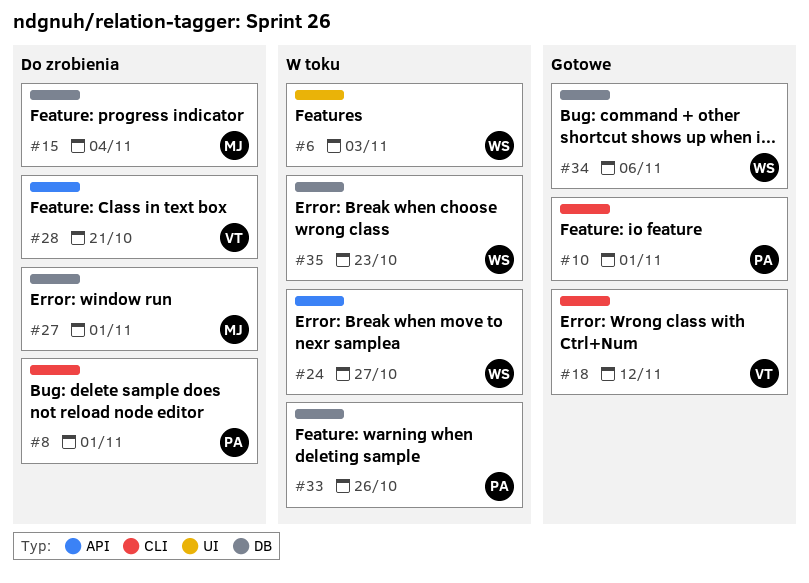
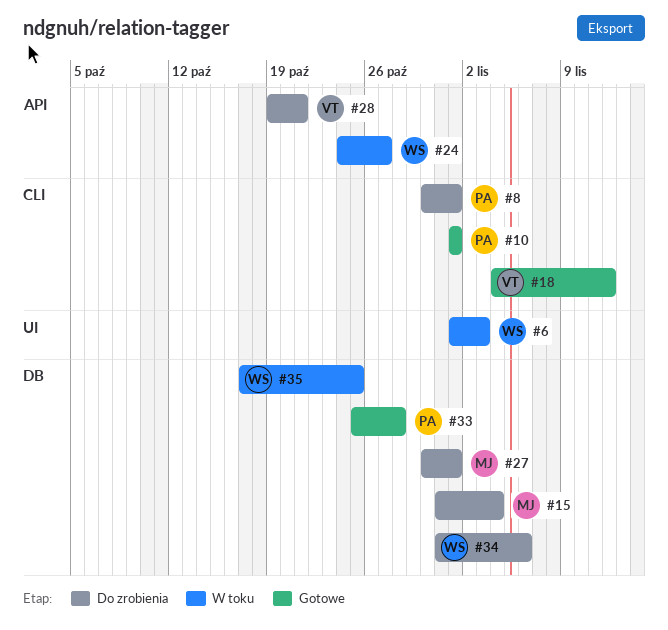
#33, status: W toku -> Gotowe
#33, due: Oct 26 -> Oct 28
#34, status: Gotowe -> Do zrobienia
#35, due: Oct 23 -> Oct 25

